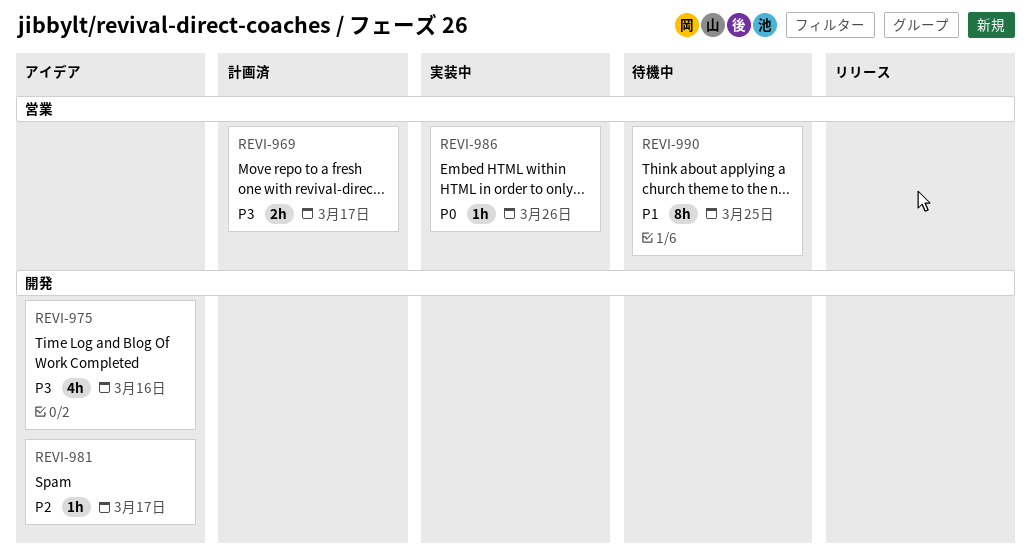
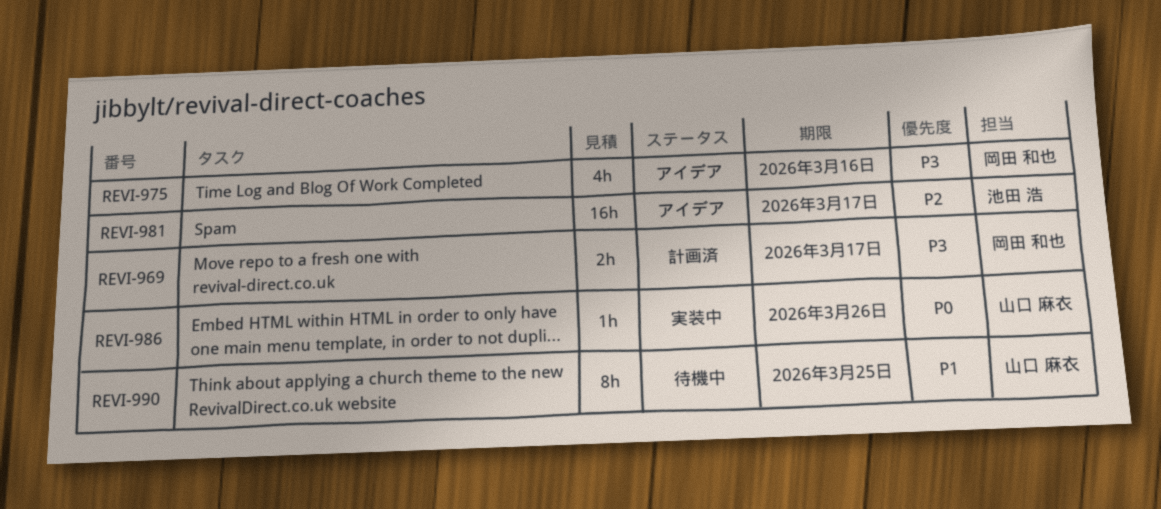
REVI-981, estimate: 1h -> 16h

